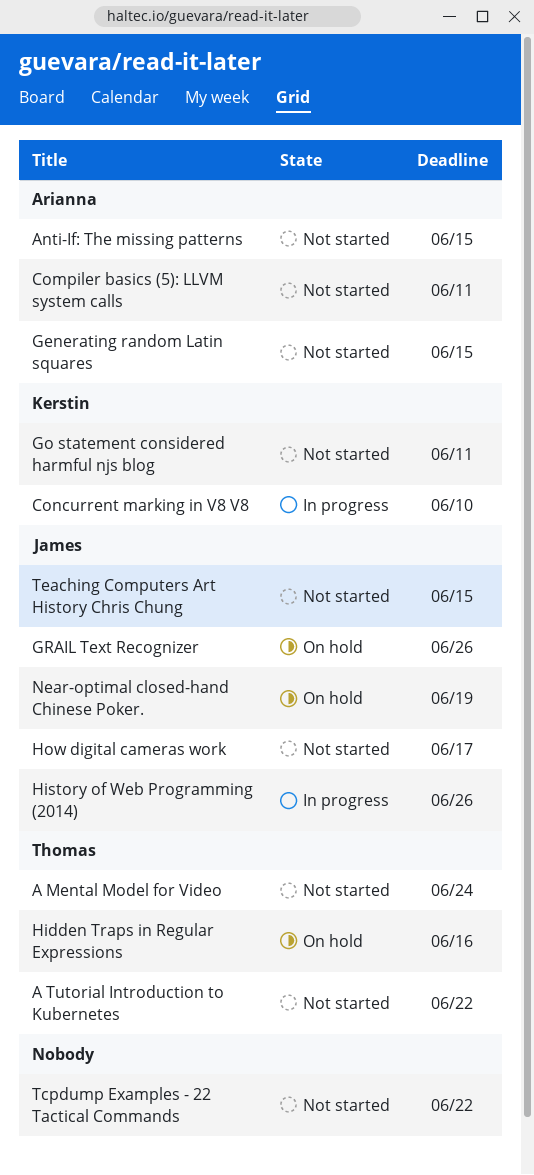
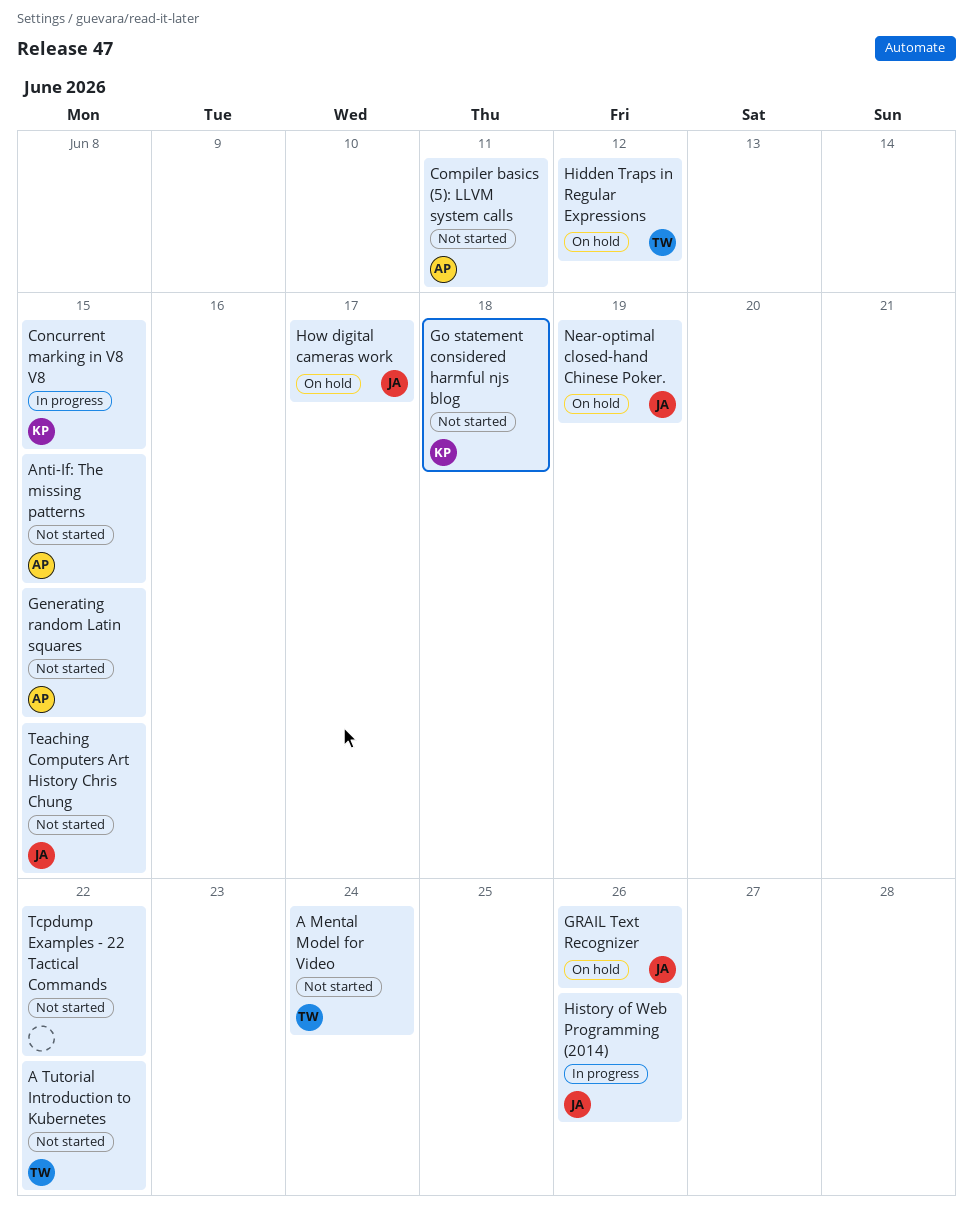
Concurrent marking in V8 V8, due: Jun 10 -> Jun 15
Go statement considered harmful njs blog, due: Jun 11 -> Jun 18
Hidden Traps in Regular Expressions, due: Jun 16 -> Jun 12
How digital cameras work, status: Not started -> On hold

